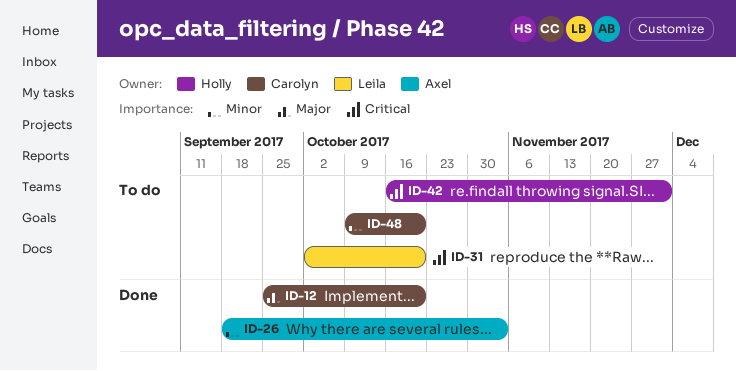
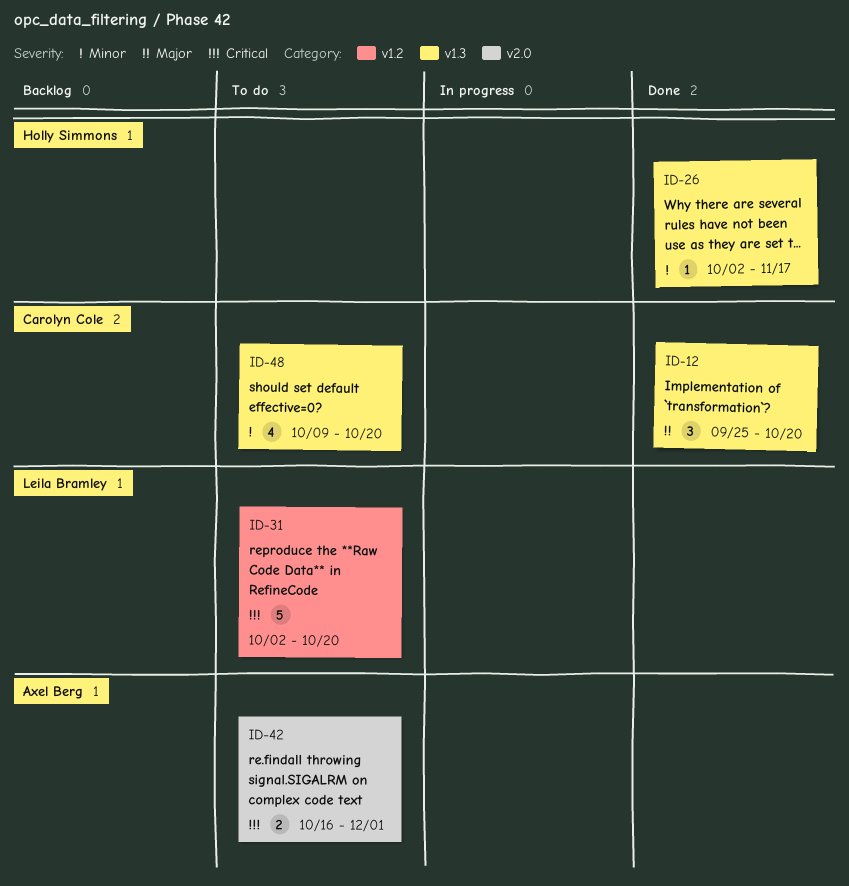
ID-26, owner: Axel Berg -> Holly Simmons
ID-26, start: Sep 18 -> Oct 2
ID-26, due: Nov 3 -> Nov 17
ID-42, owner: Holly Simmons -> Axel Berg

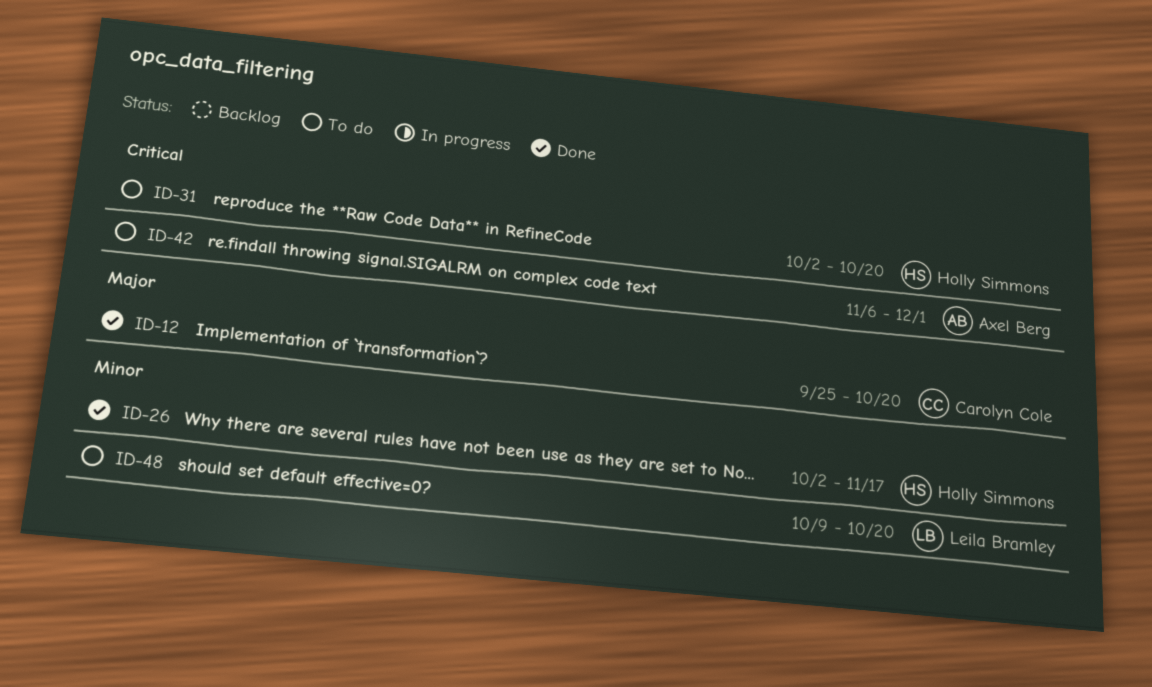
ID-31, owner: Leila Bramley -> Holly Simmons
ID-42, start: Oct 16 -> Nov 6
ID-48, owner: Carolyn Cole -> Leila Bramley

